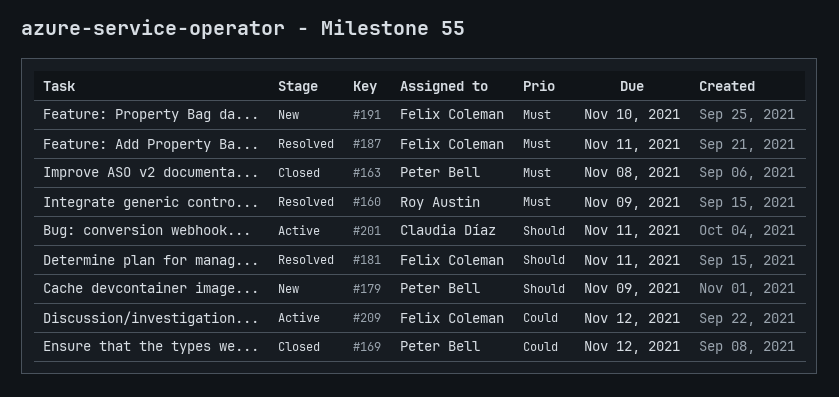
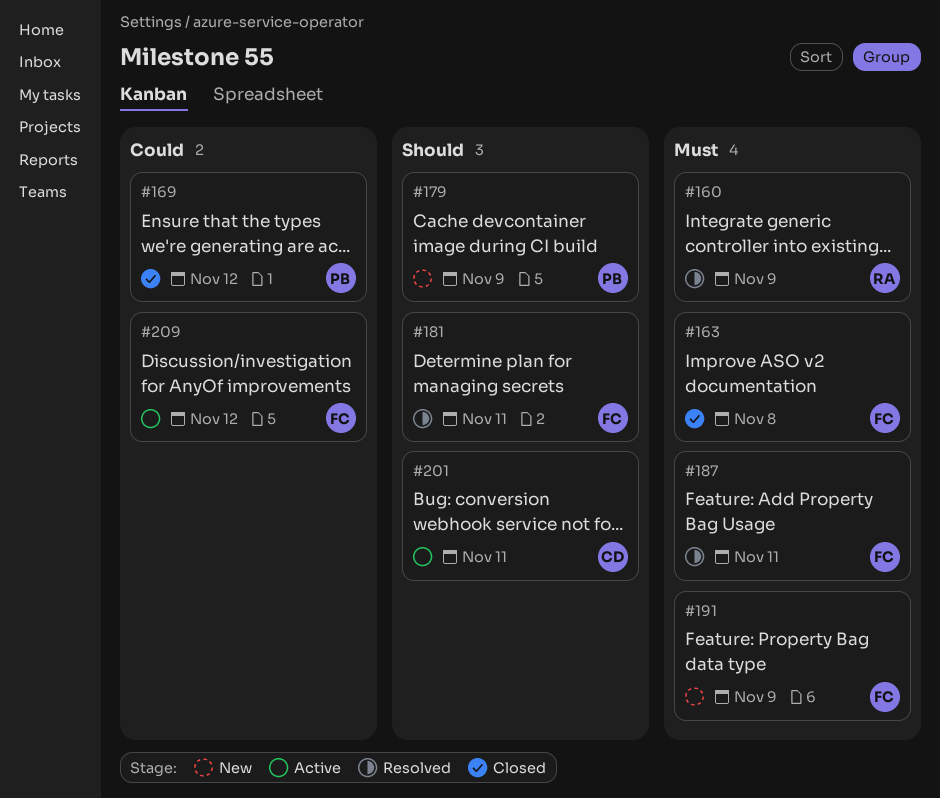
#163, owner: Peter Bell -> Felix Coleman
#191, due: Nov 10 -> Nov 9

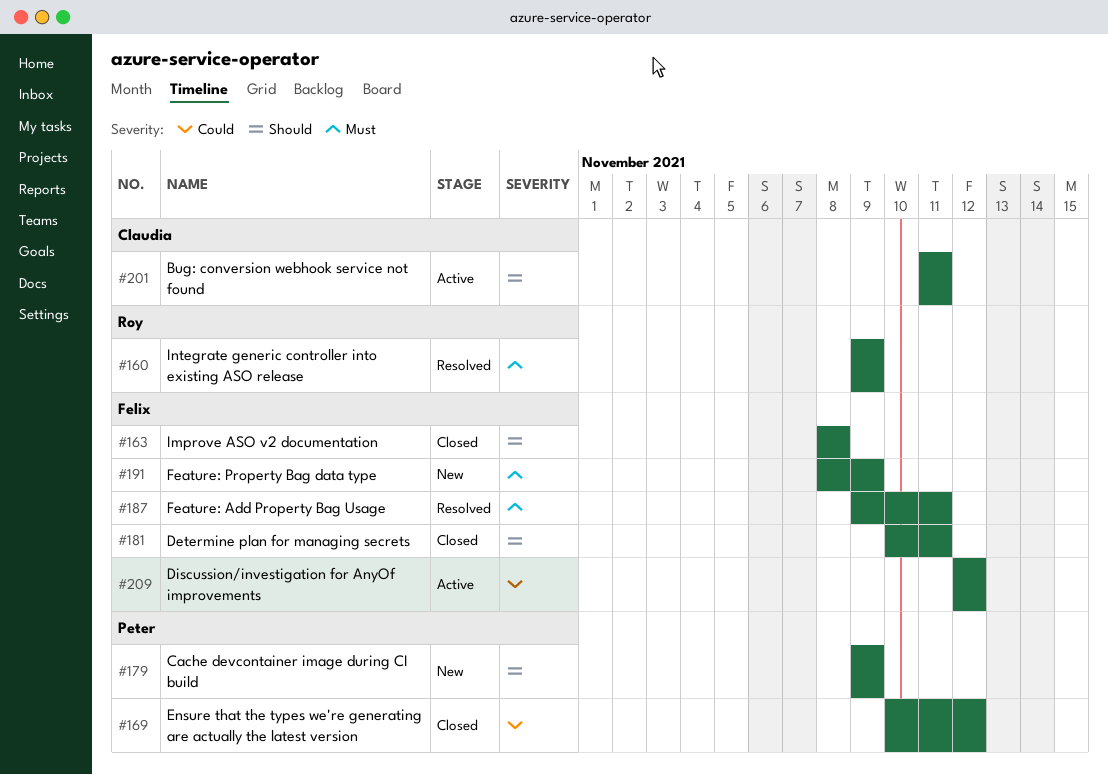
#163, priority: Must -> Should
#181, status: Resolved -> Closed

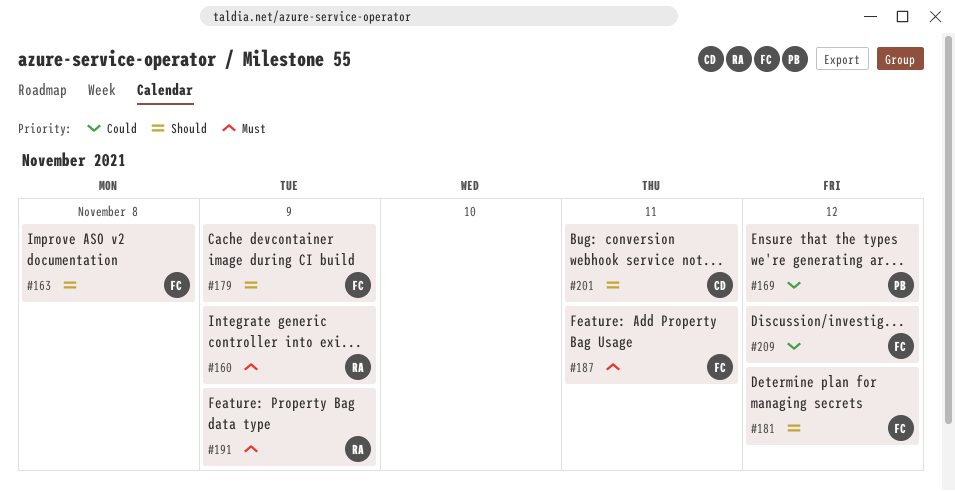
#179, owner: Peter -> Felix
#181, due: Nov 11 -> Nov 12
#191, owner: Felix -> Roy

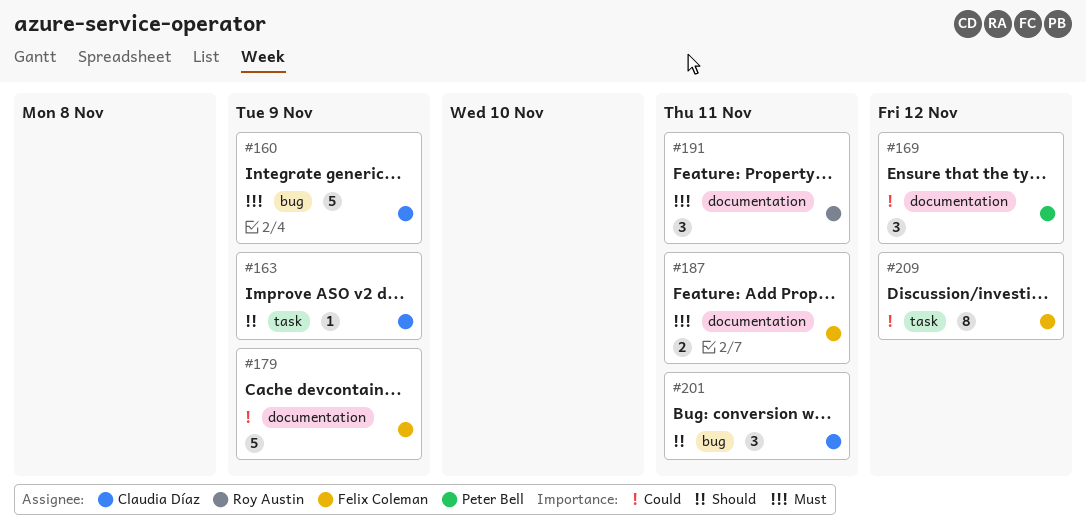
#160, owner: Roy Austin -> Claudia Díaz
#163, owner: Felix Coleman -> Claudia Díaz
#163, due: Nov 8 -> Nov 9
#179, priority: Should -> Could
#181: present -> none
#191, due: Nov 9 -> Nov 11

